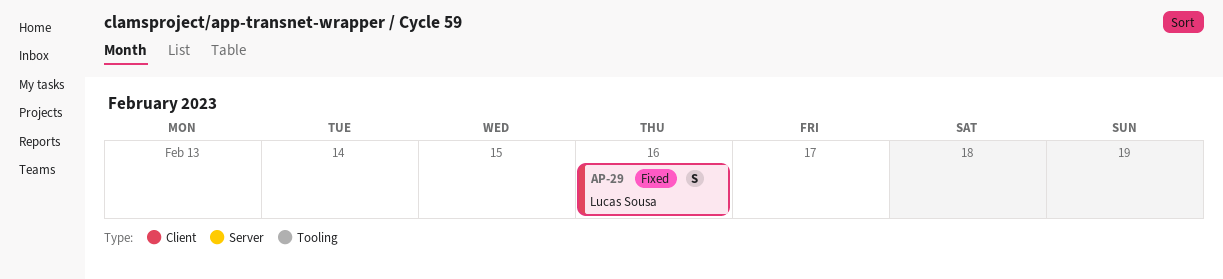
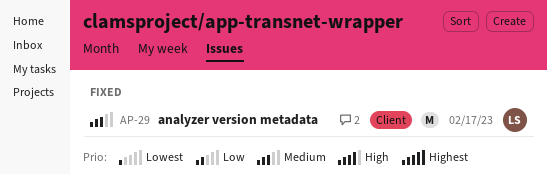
AP-29, estimate: S -> M
AP-29, due: Feb 16 -> Feb 17

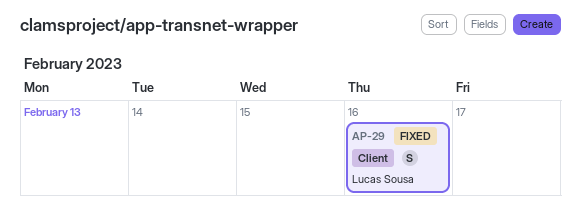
AP-29, estimate: M -> S
AP-29, due: Feb 17 -> Feb 16

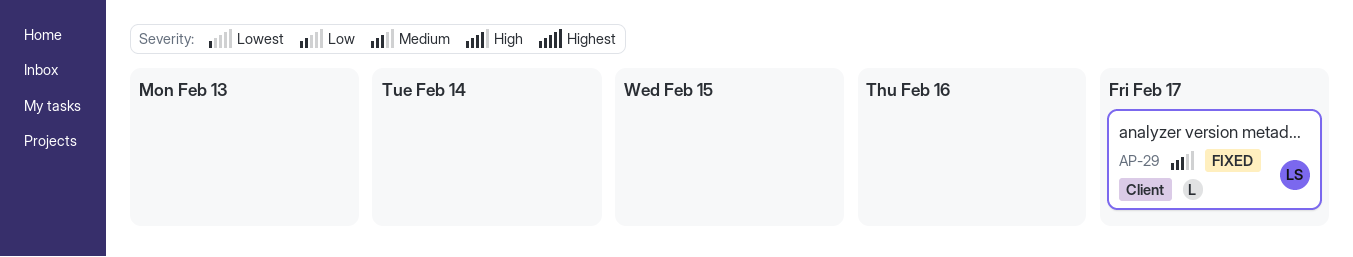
AP-29, estimate: S -> L
AP-29, due: Feb 16 -> Feb 17

